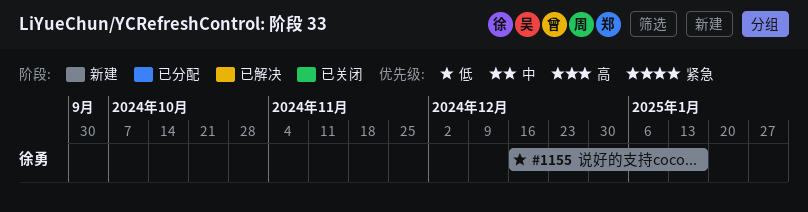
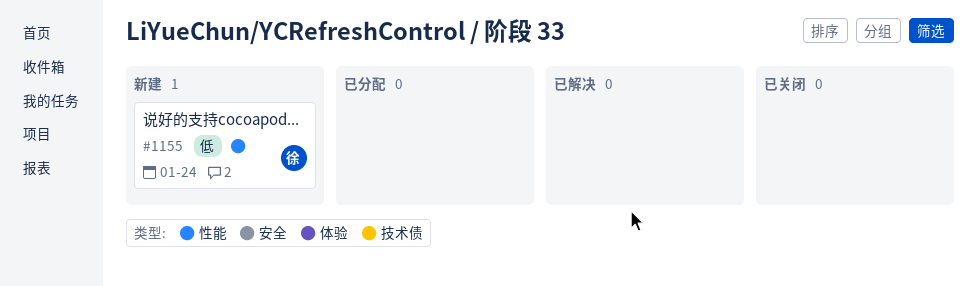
#1155, due: Jan 17 -> Jan 24

